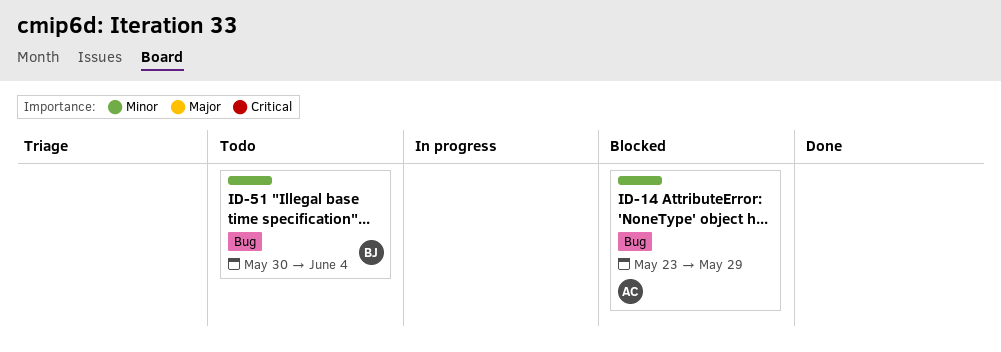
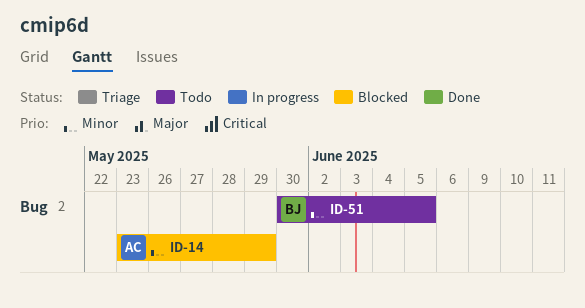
ID-51, due: Jun 4 -> Jun 5

